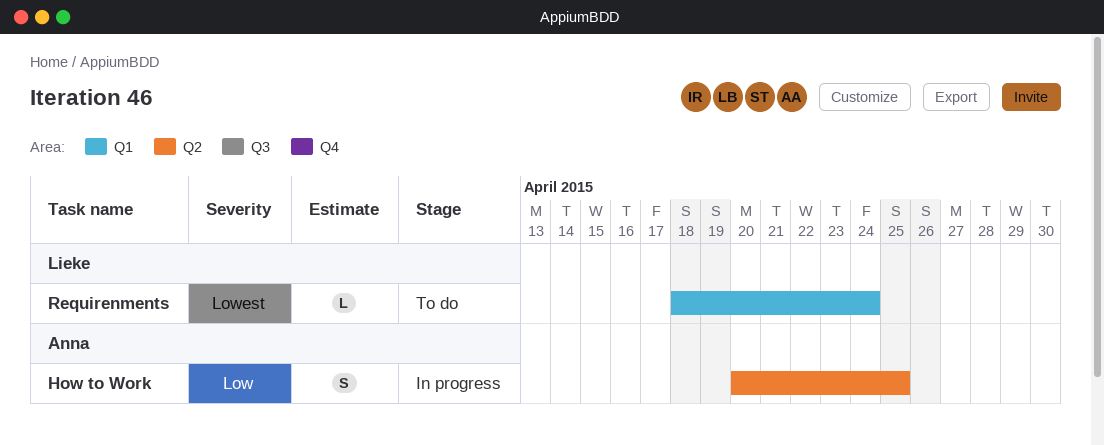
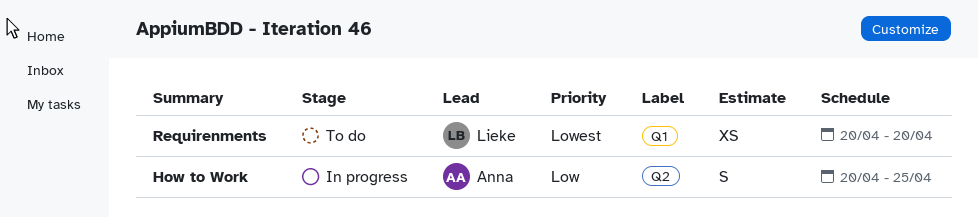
Requirenments, estimate: L -> XS
Requirenments, start: Apr 18 -> Apr 20
Requirenments, due: Apr 24 -> Apr 20

